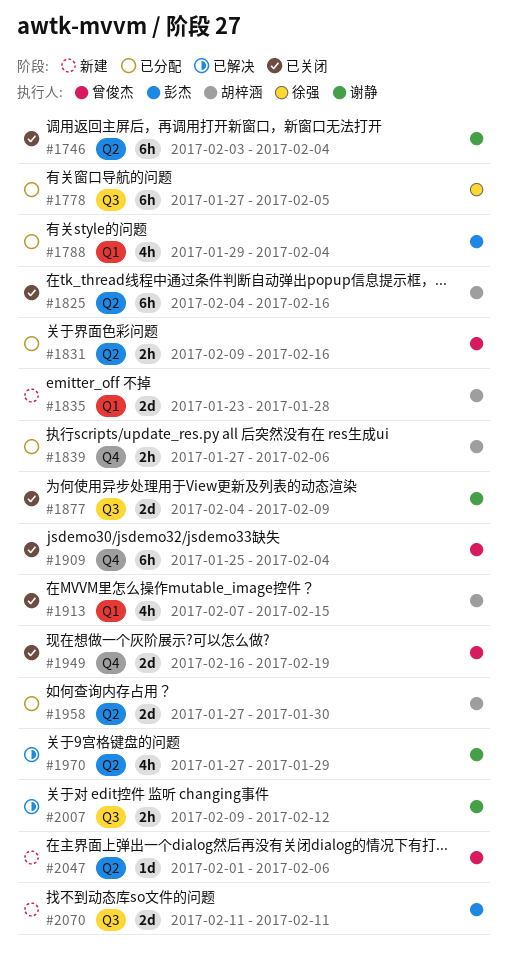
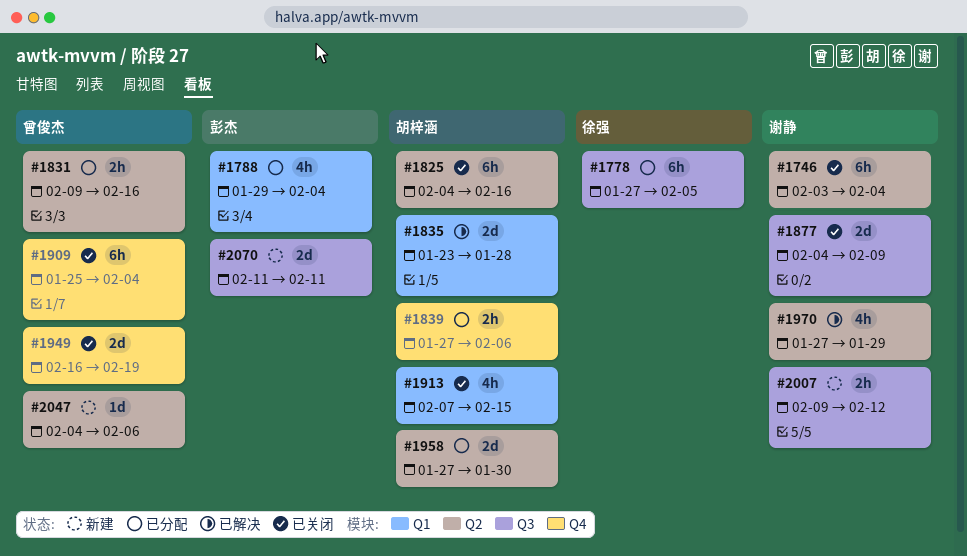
#1835, status: 新建 -> 已解决
#2007, status: 已解决 -> 新建
#2047, start: Feb 1 -> Feb 4

